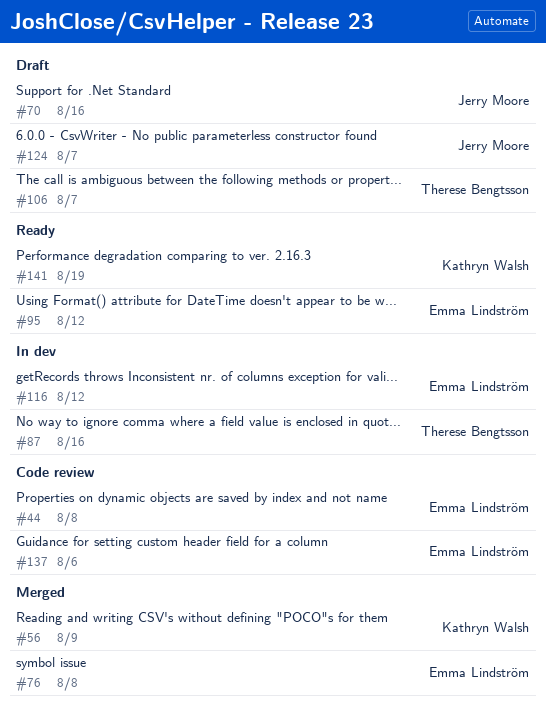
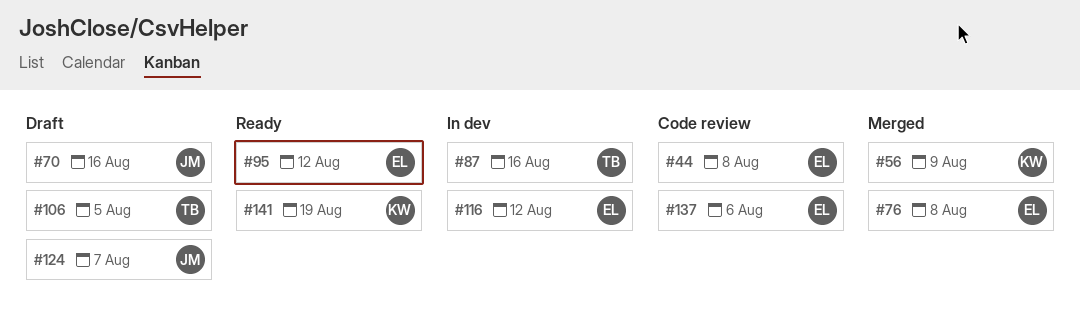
#106, due: Aug 7 -> Aug 5

